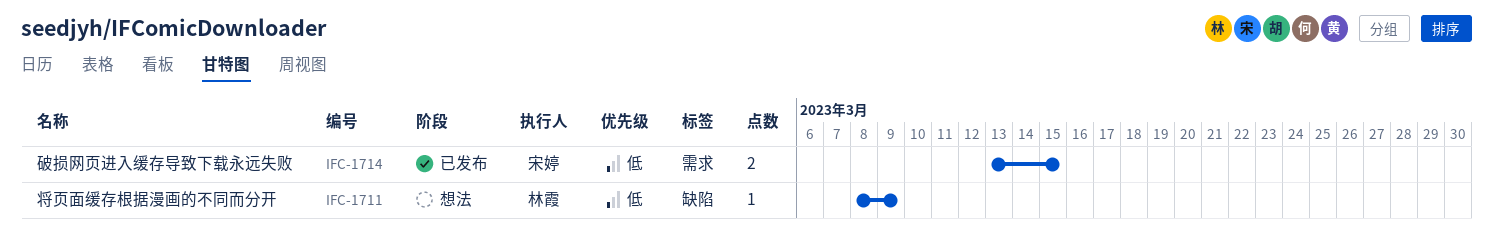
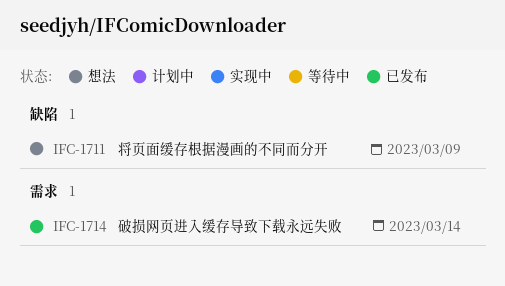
IFC-1714, due: Mar 15 -> Mar 14

